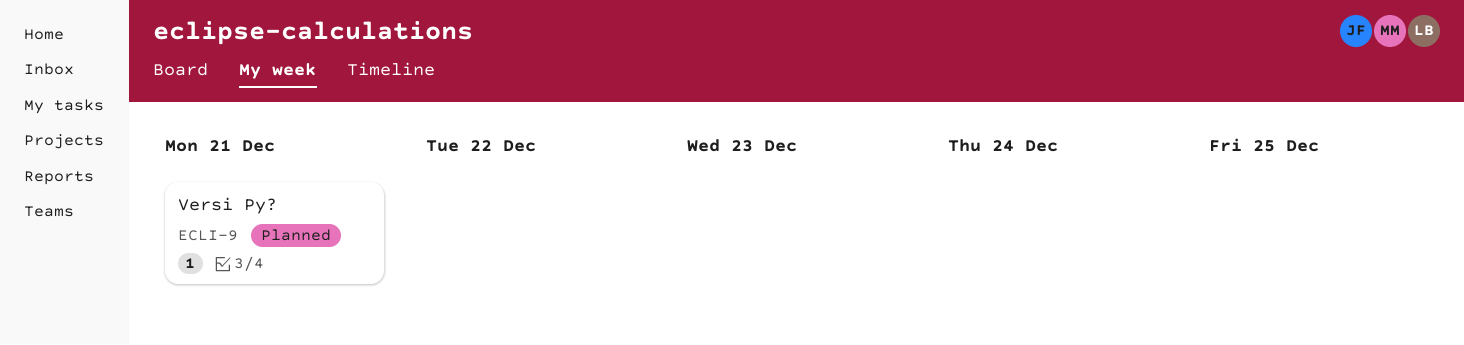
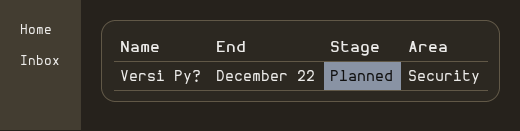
Versi Py?, due: Dec 21 -> Dec 22

